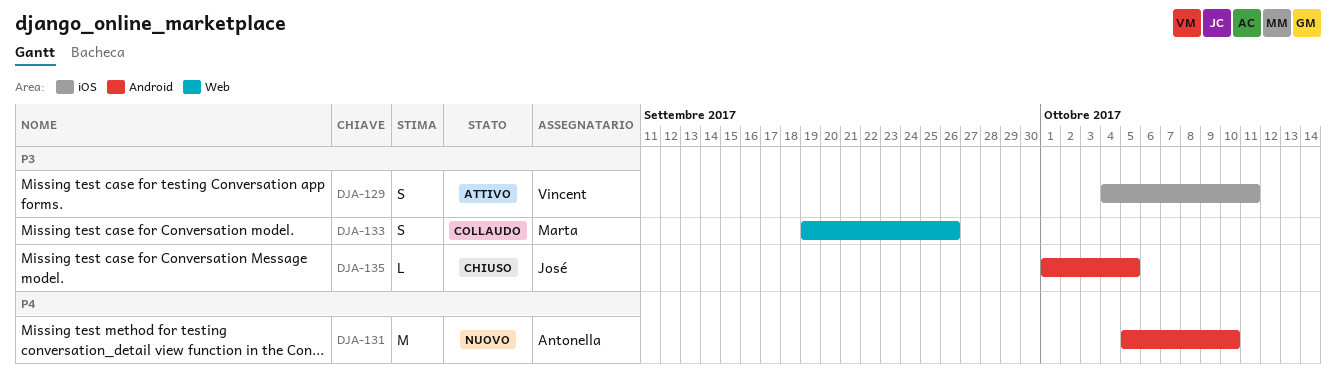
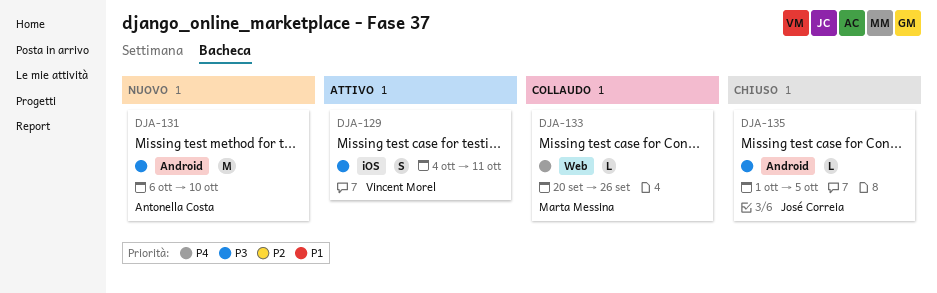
DJA-131, priority: P4 -> P3
DJA-131, start: Oct 5 -> Oct 6
DJA-133, priority: P3 -> P4
DJA-133, estimate: S -> L
DJA-133, start: Sep 19 -> Sep 20

